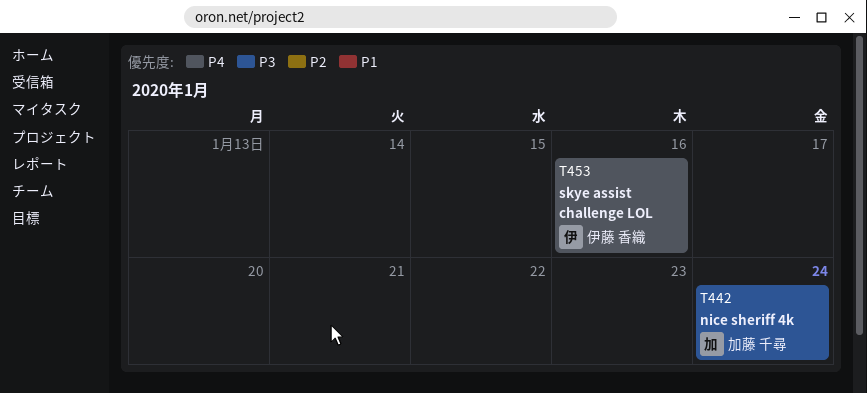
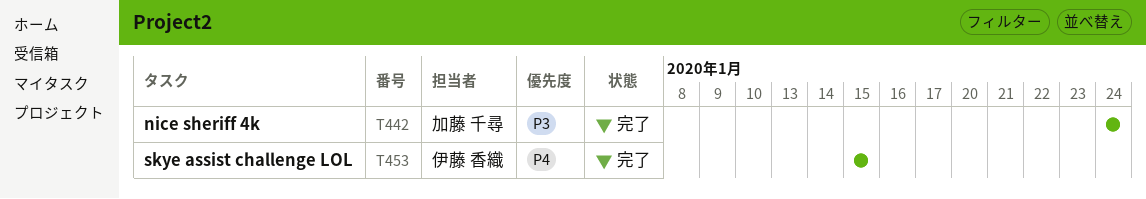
T453, due: Jan 16 -> Jan 15

